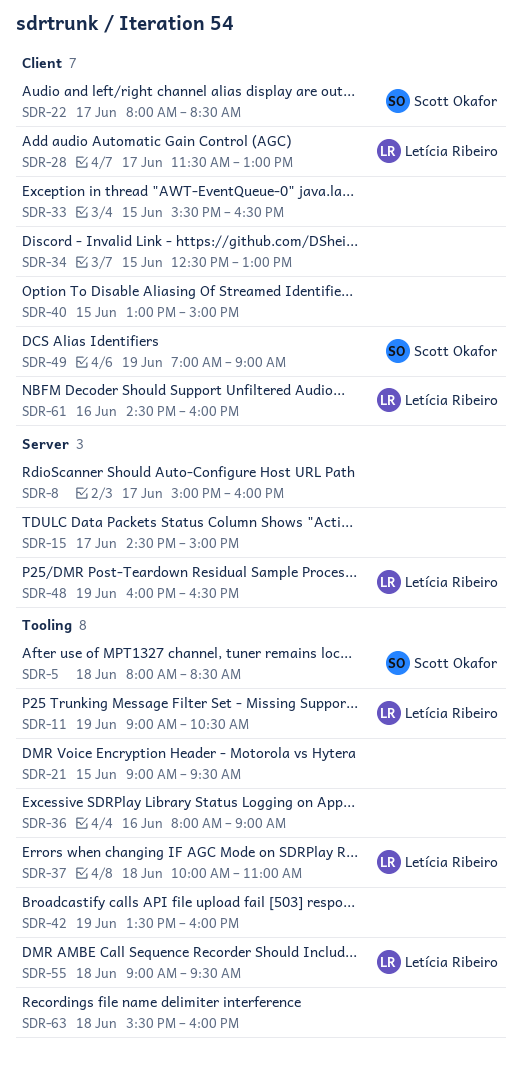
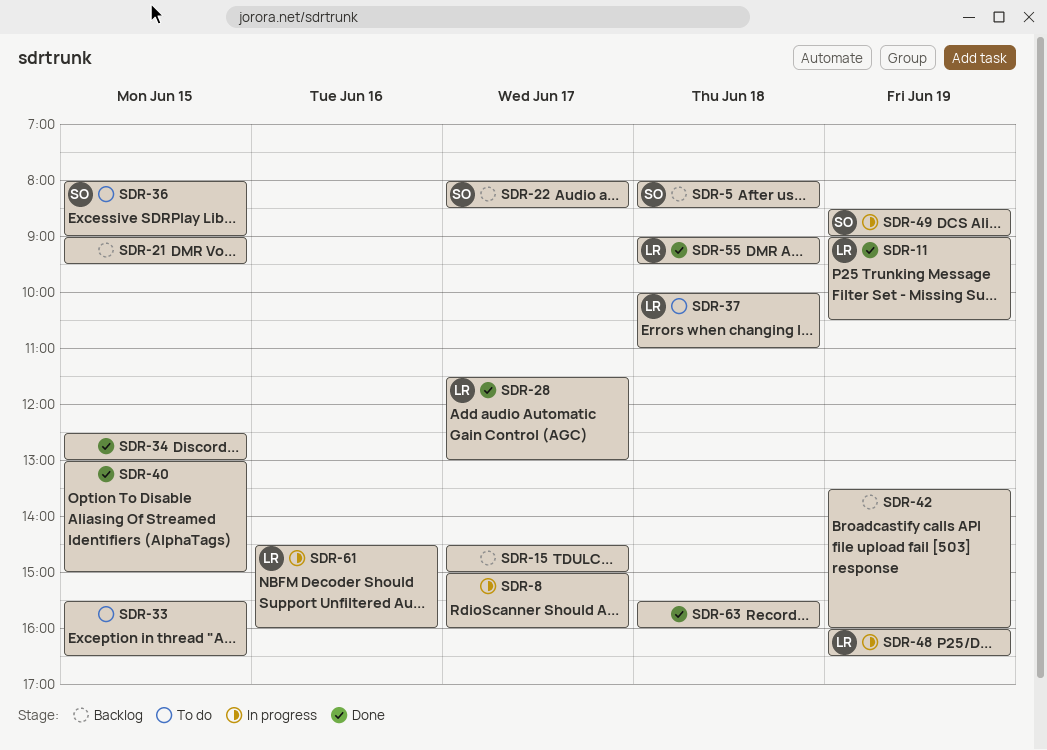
SDR-36, owner: none -> Scott Okafor
SDR-36, day: Jun 16 -> Jun 15
SDR-49, begins: 07:00 -> 08:30

